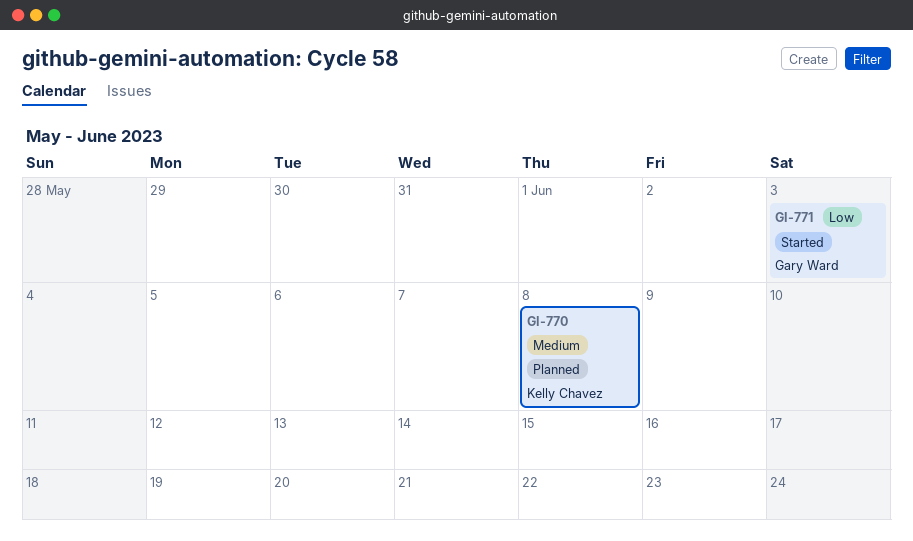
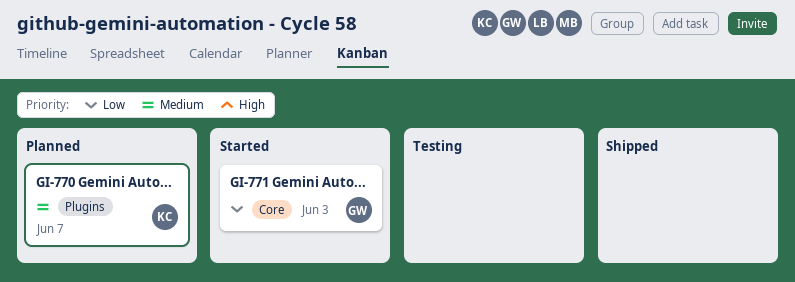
GI-770, due: Jun 8 -> Jun 7

